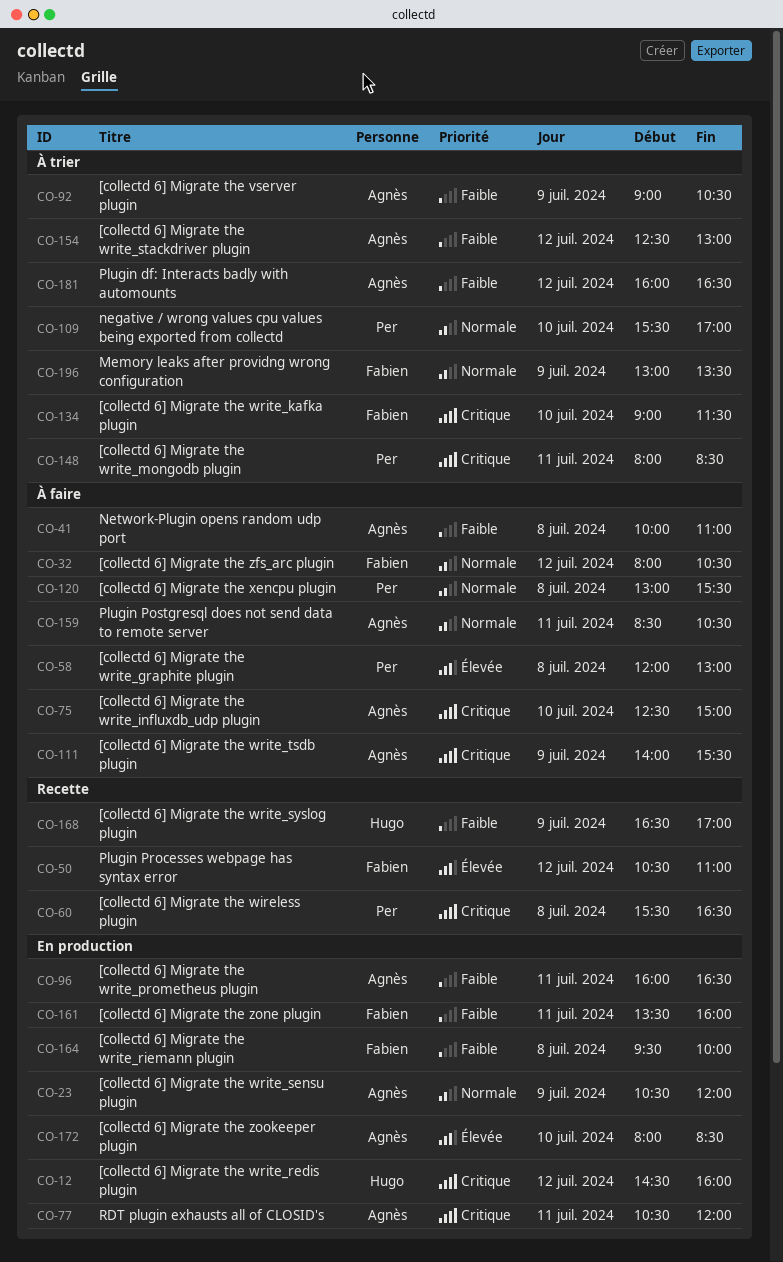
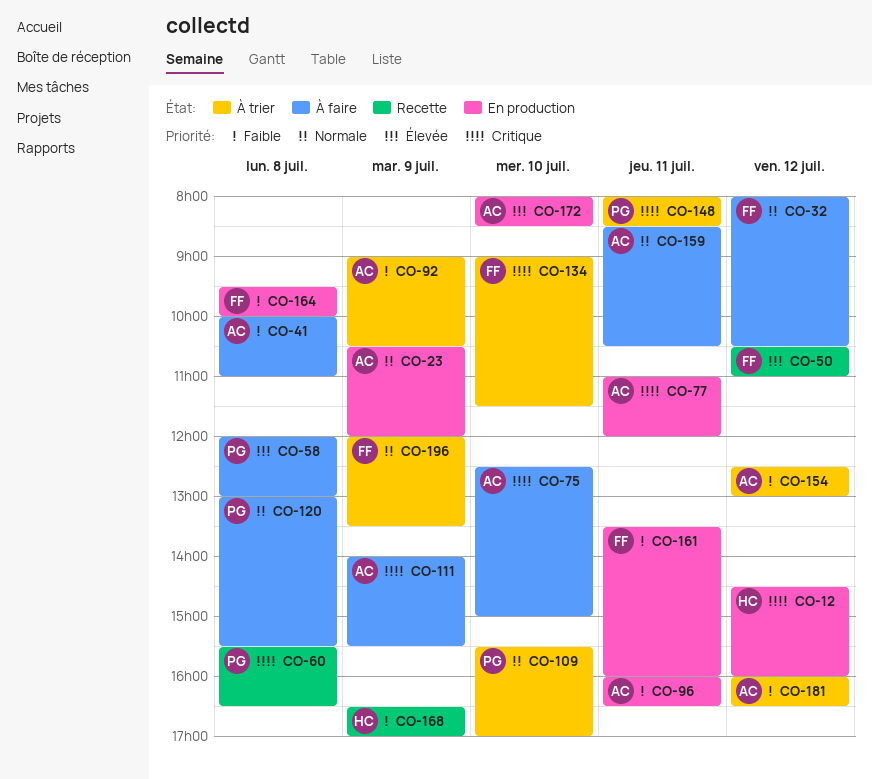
CO-77, begins: 10:30 -> 11:00
CO-196, begins: 13:00 -> 12:00

